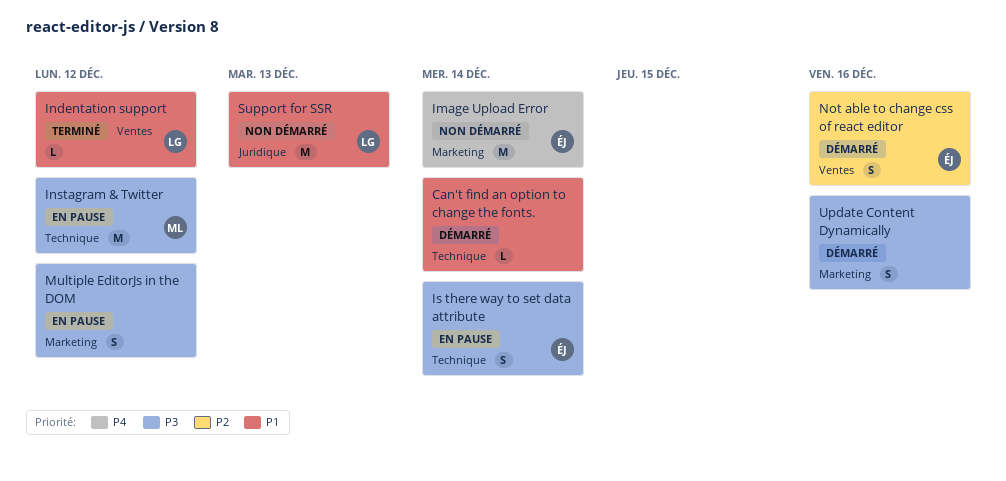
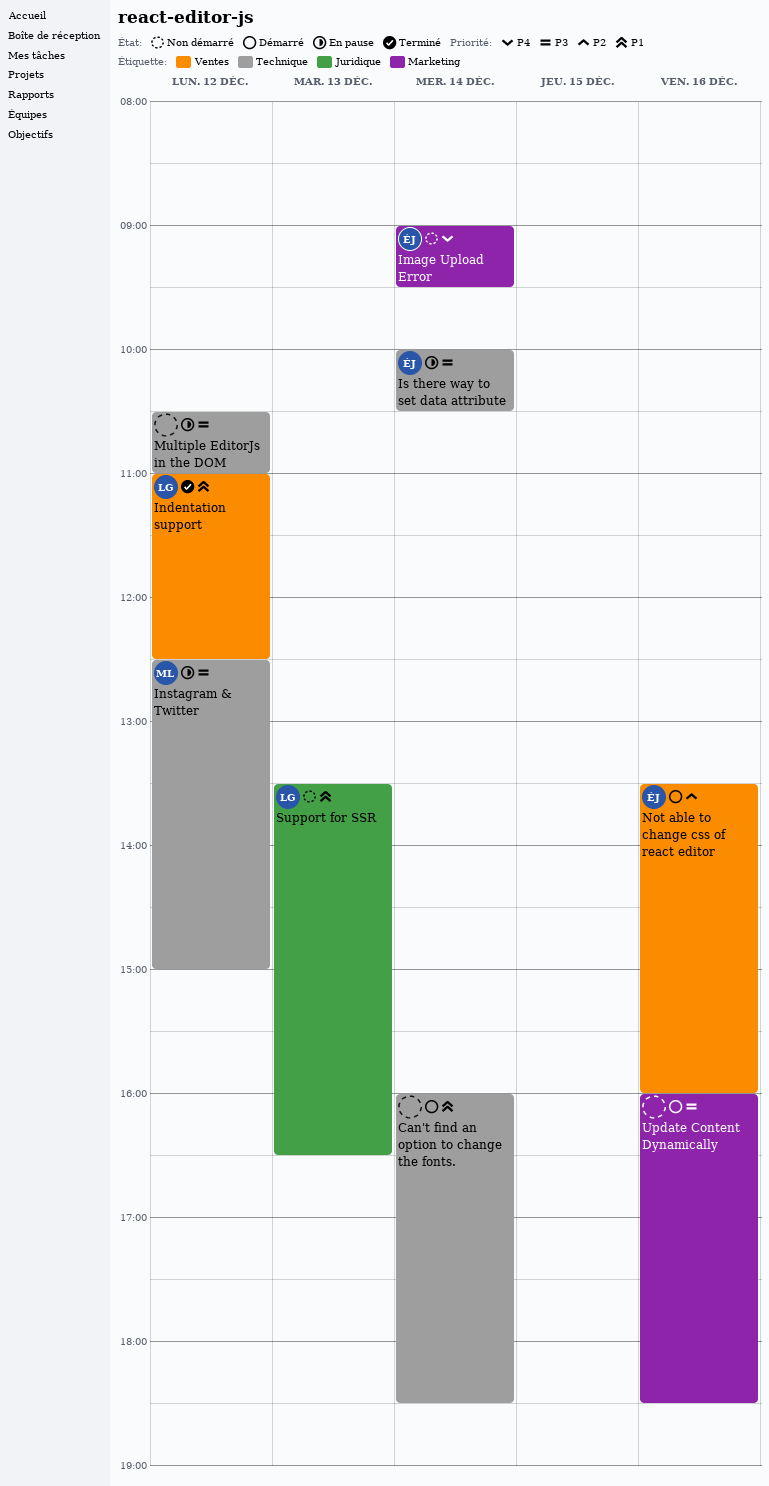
Multiple EditorJs in the DOM, label: Marketing -> Technique

